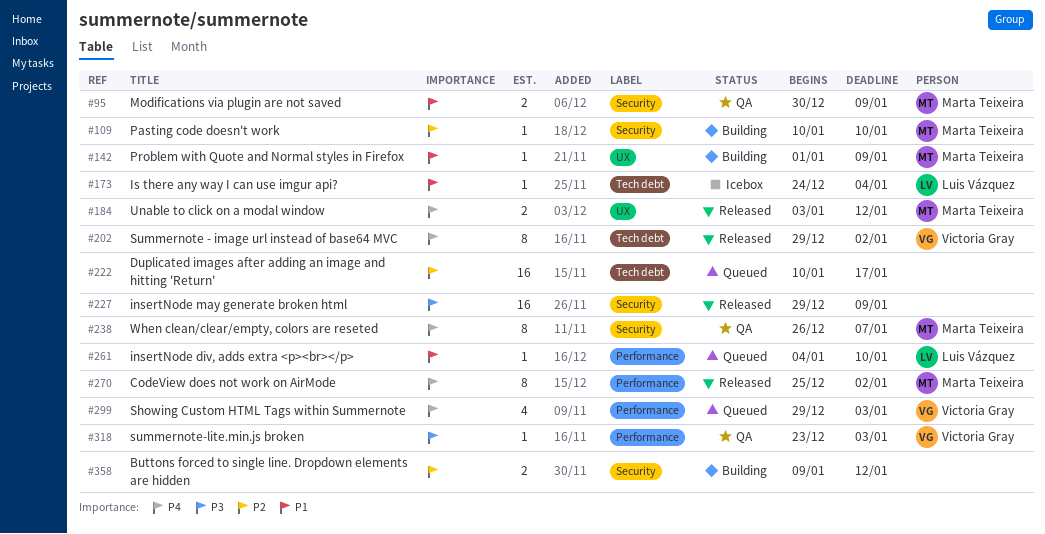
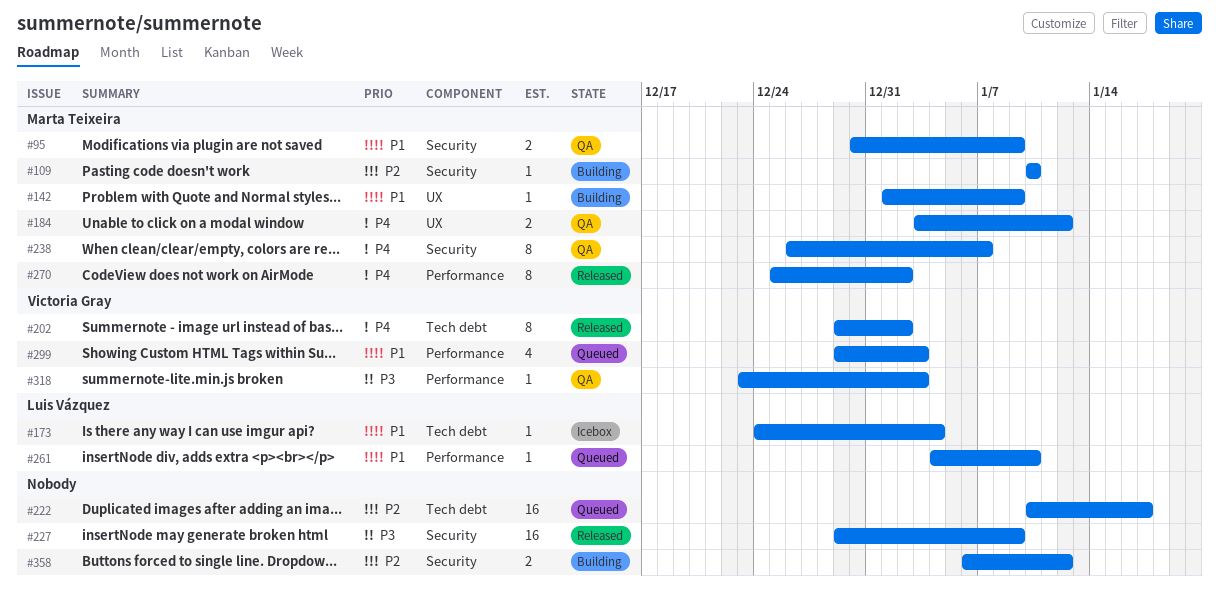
#184, status: Released -> QA
#299, priority: P4 -> P1
#358, start: Jan 9 -> Jan 6

